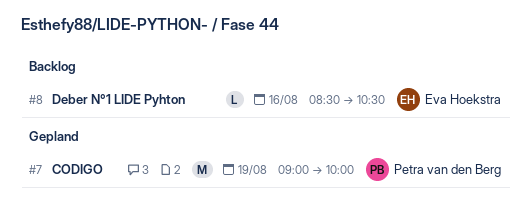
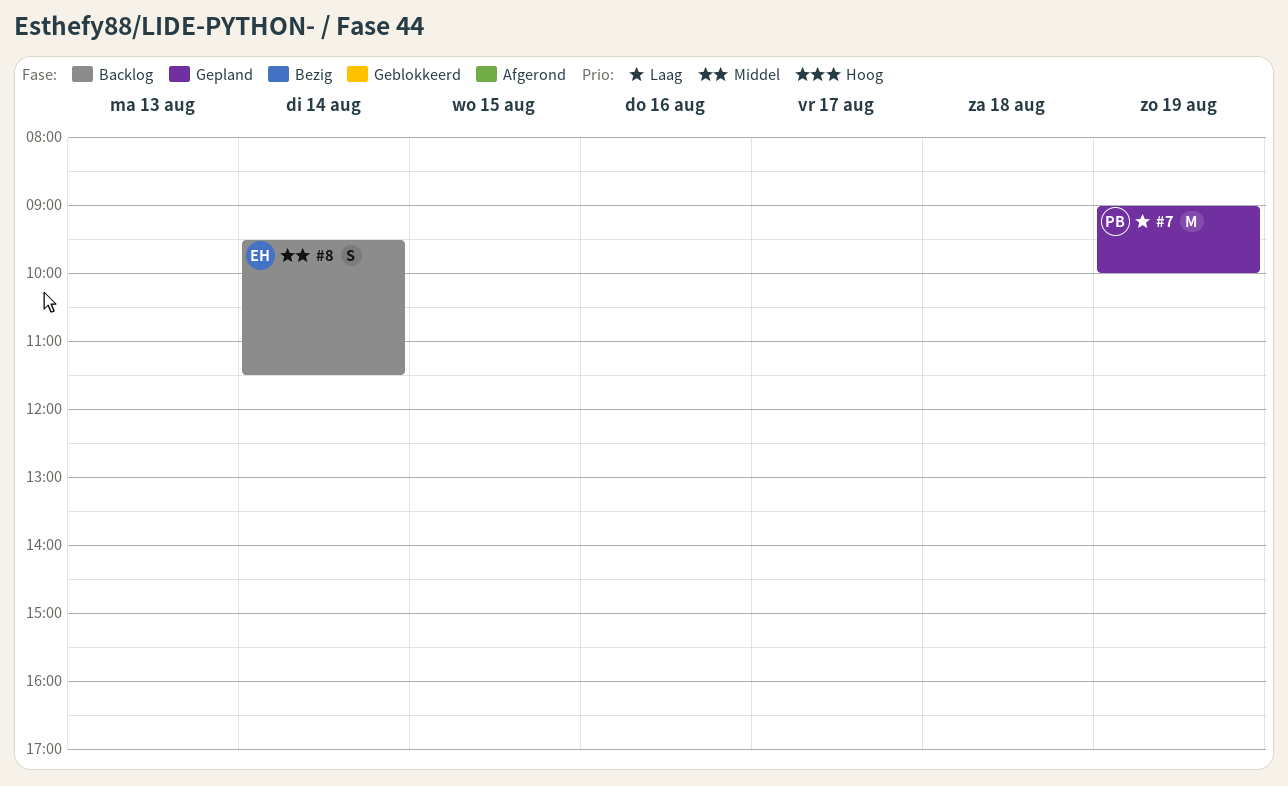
#8, estimate: L -> S
#8, day: Aug 16 -> Aug 14
#8, begins: 08:30 -> 09:30
#8, ends: 10:30 -> 11:30

